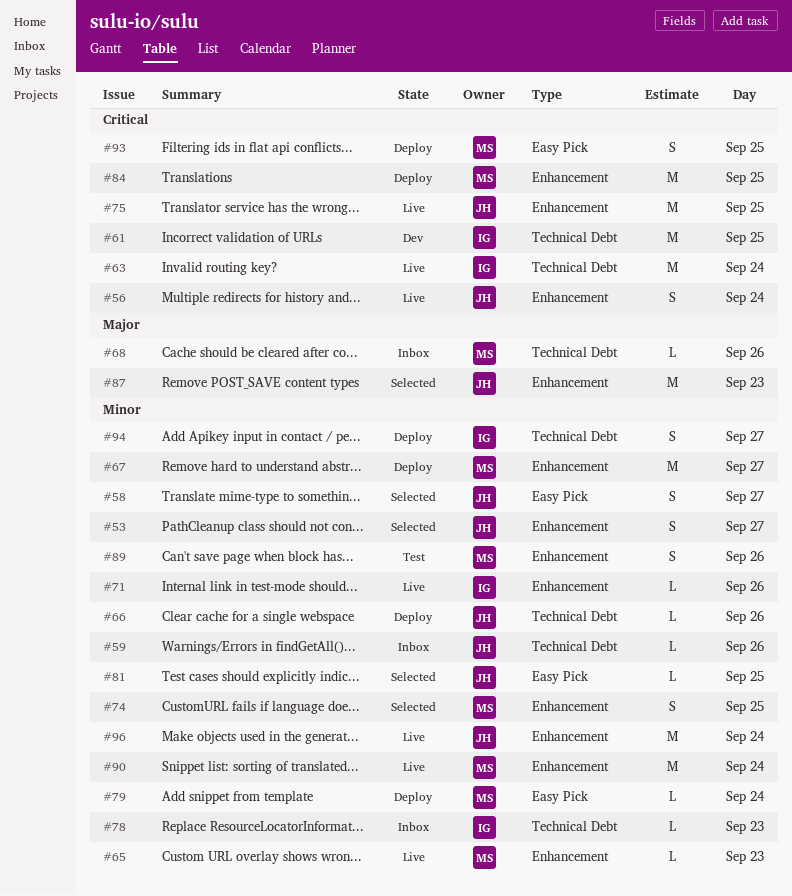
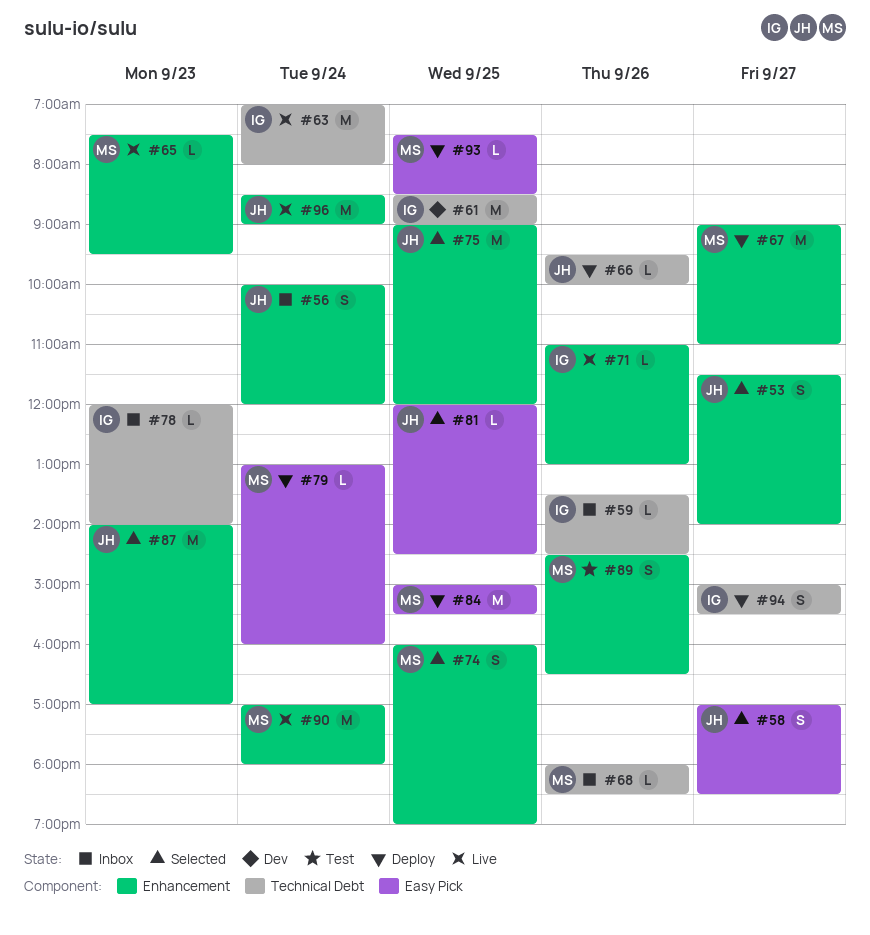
#56, status: Live -> Inbox
#59, owner: JH -> IG
#75, status: Live -> Selected
#84, label: Enhancement -> Easy Pick
#93, estimate: S -> L

